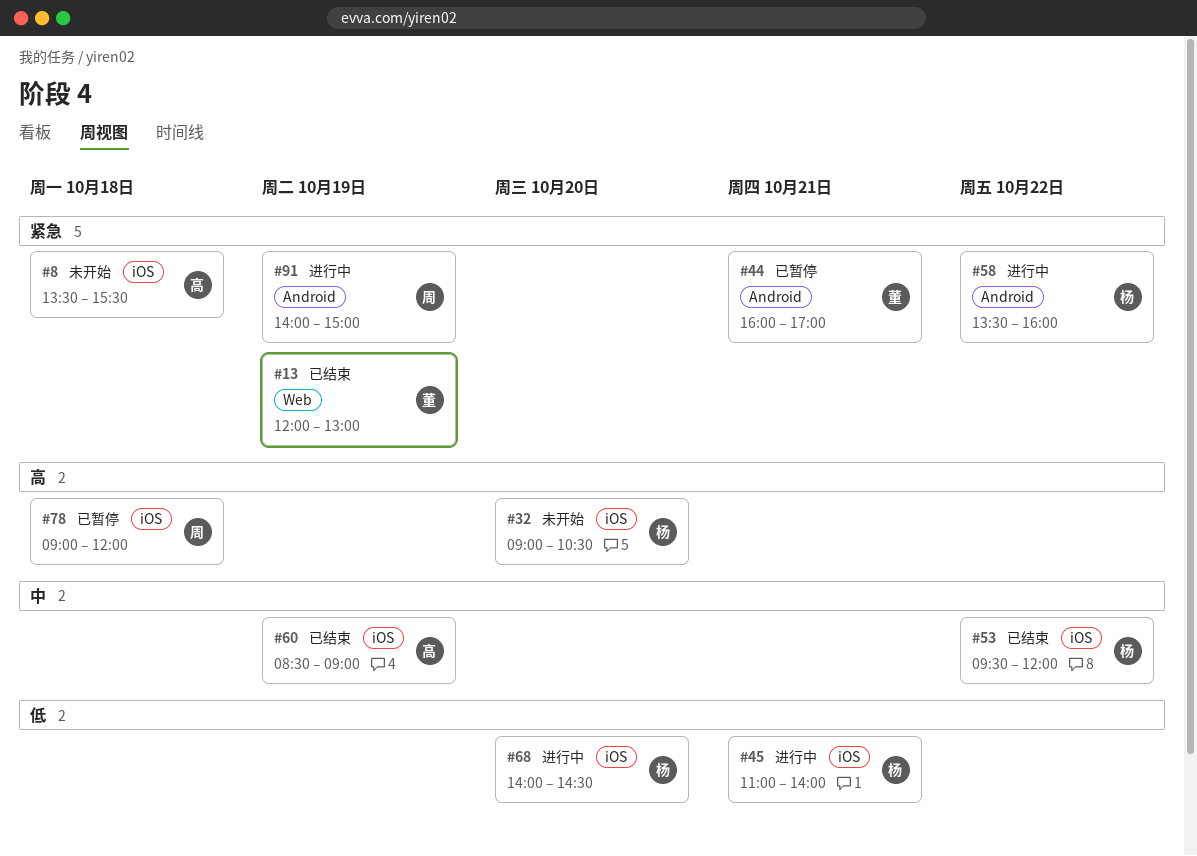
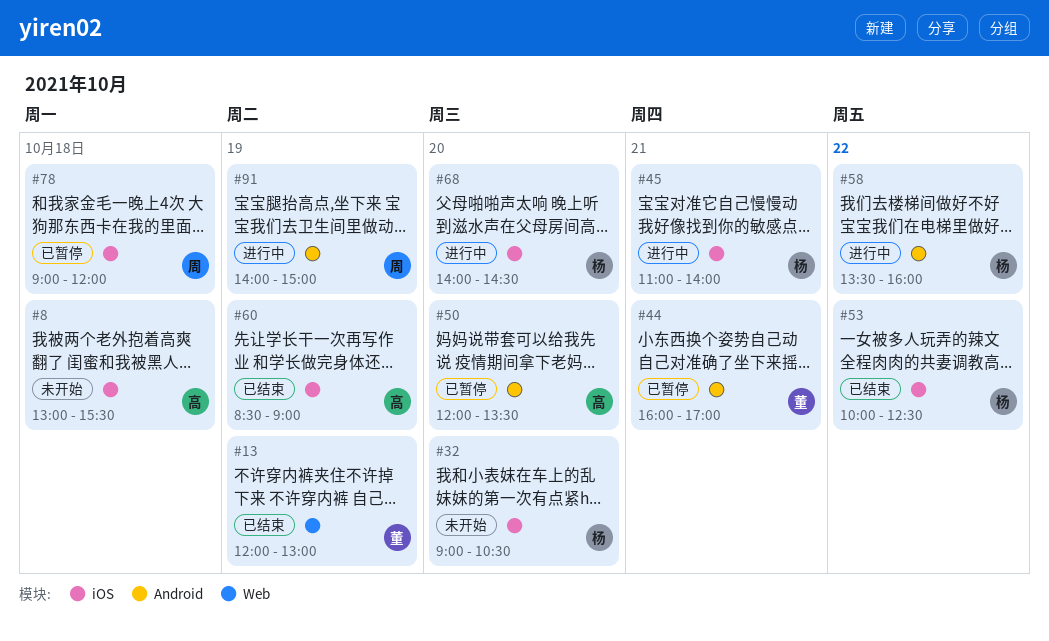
#8, begins: 13:30 -> 13:00
#50: none -> present
#53, begins: 09:30 -> 10:00
#53, ends: 12:00 -> 12:30

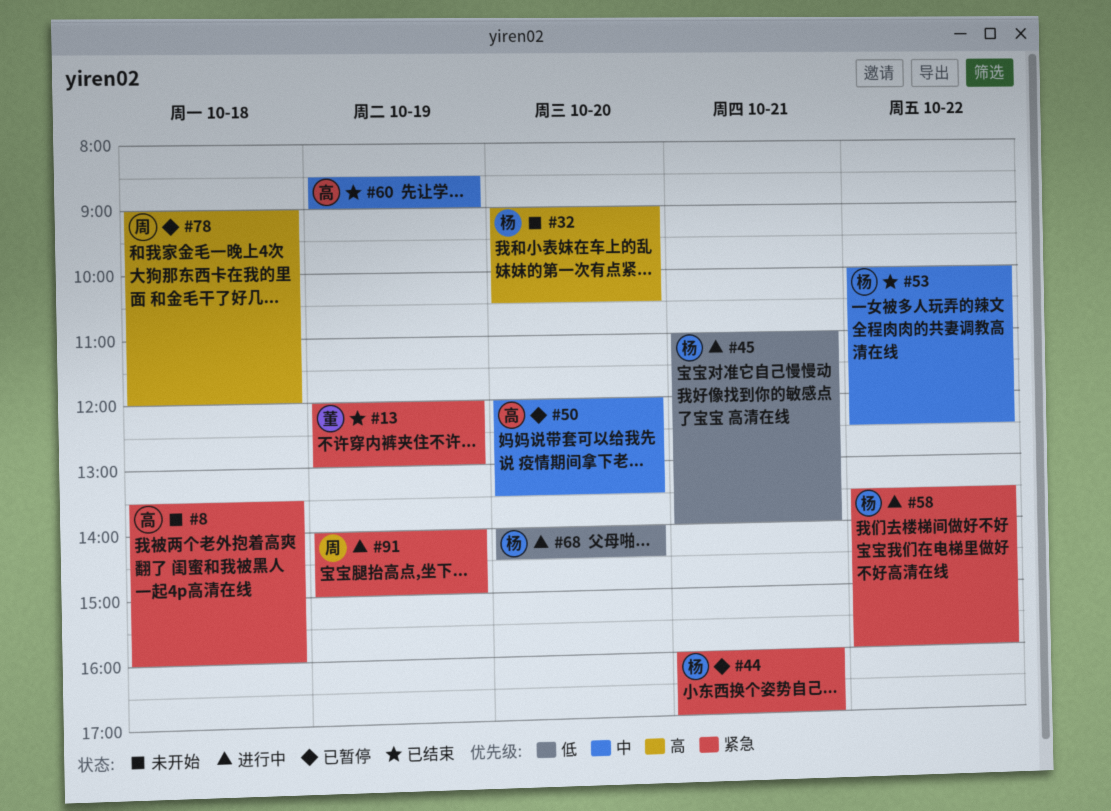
#8, begins: 13:00 -> 13:30
#8, ends: 15:30 -> 16:00
#44, owner: 董 -> 杨

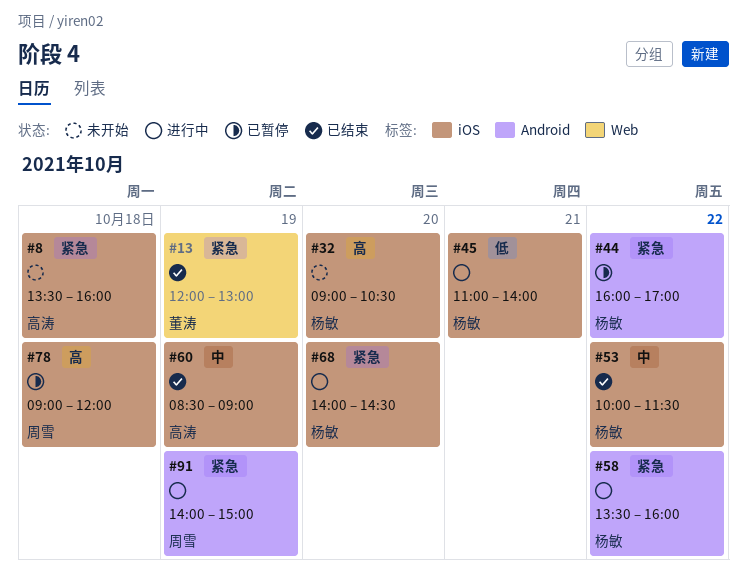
#44, day: Oct 21 -> Oct 22
#50: present -> none
#53, ends: 12:30 -> 11:30
#68, priority: 低 -> 紧急

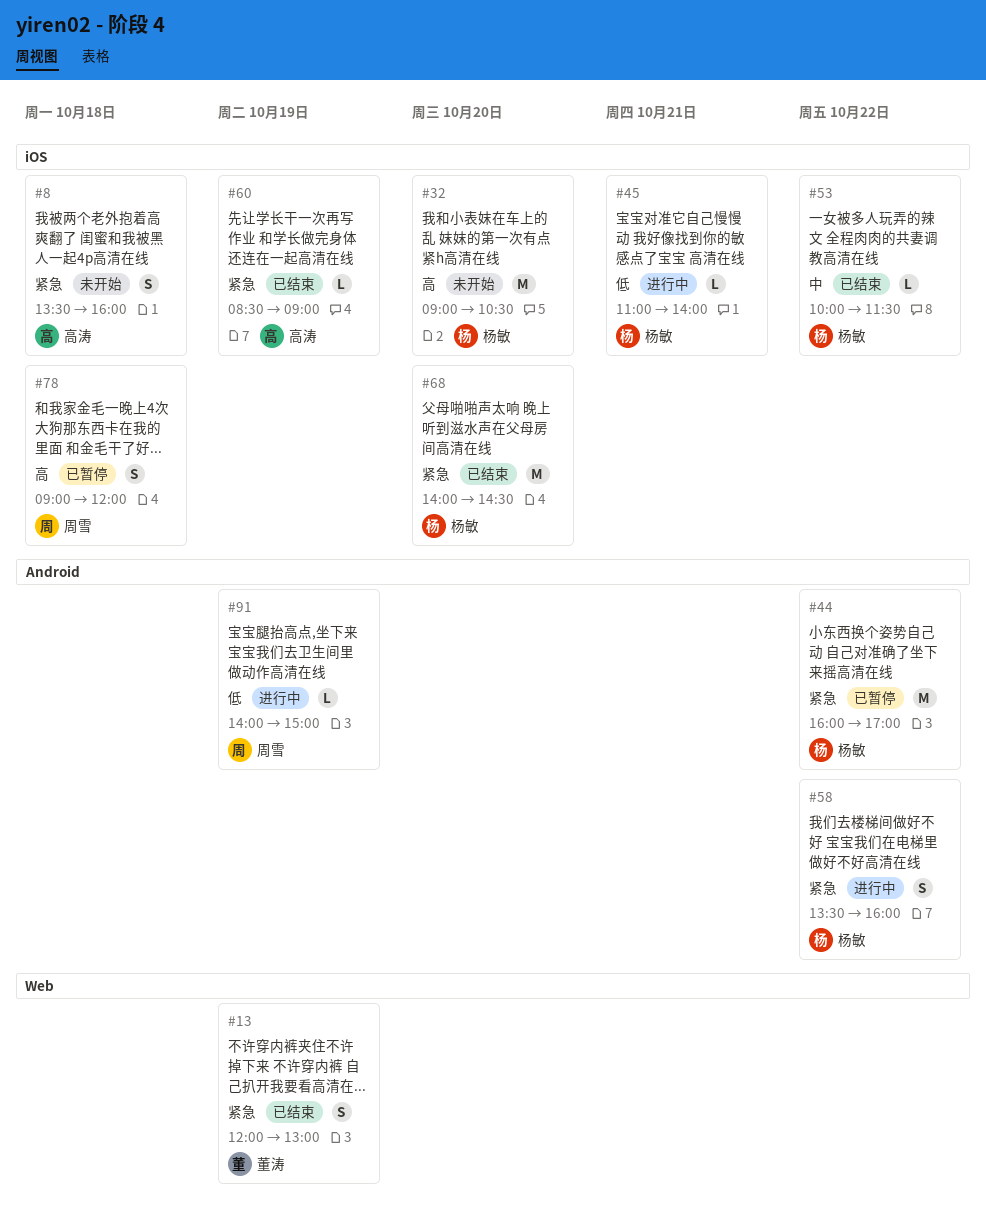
#60, priority: 中 -> 紧急
#68, status: 进行中 -> 已结束
#91, priority: 紧急 -> 低

